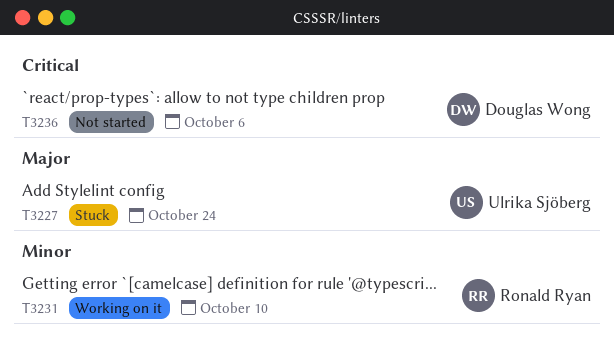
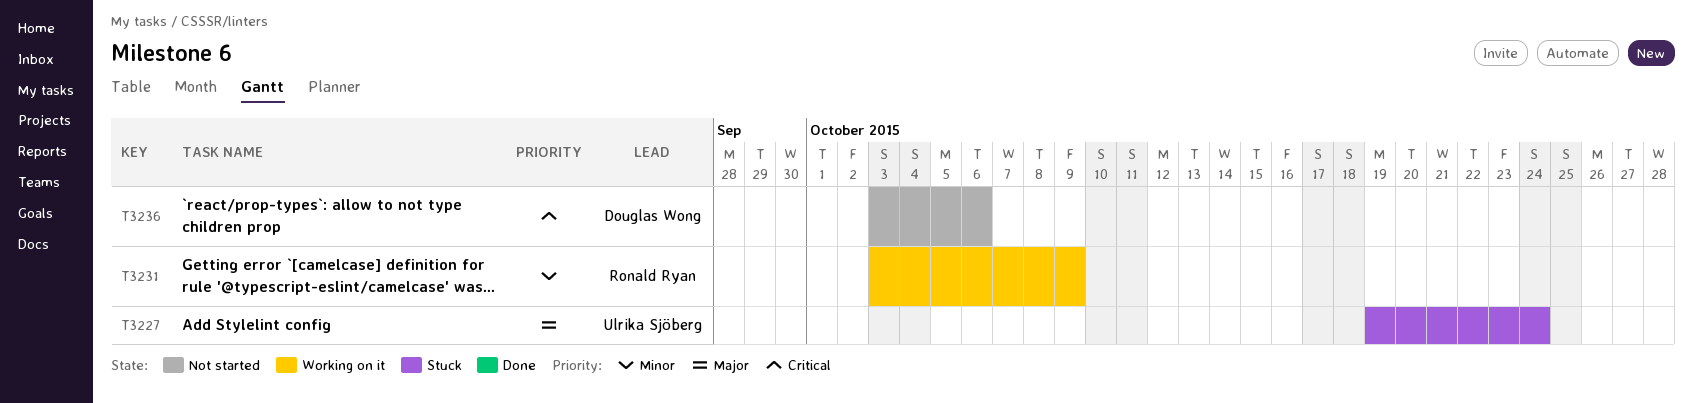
T3231, due: Oct 10 -> Oct 9

